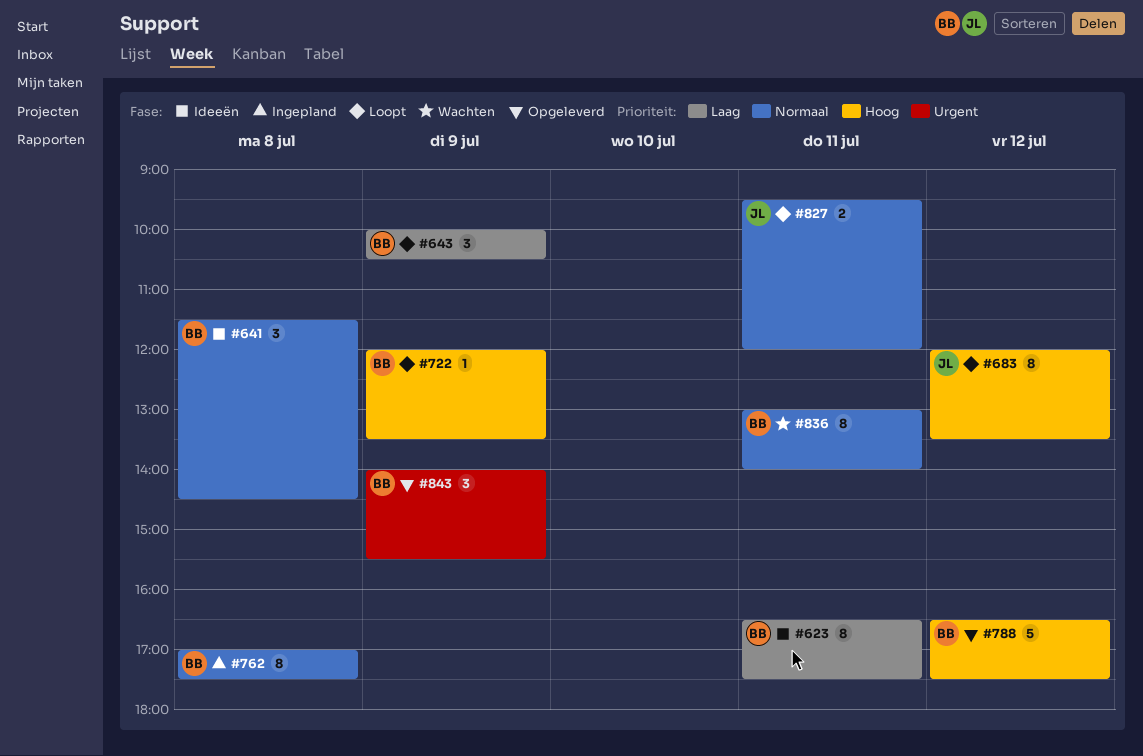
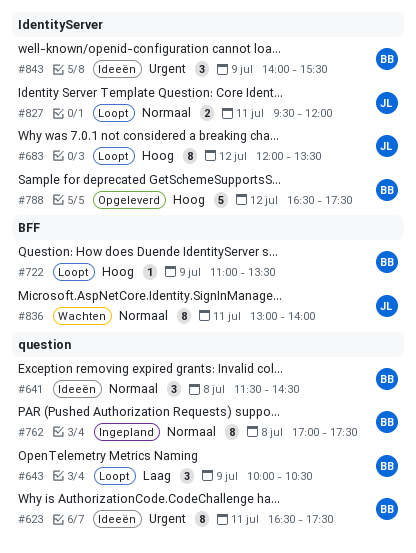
#623, priority: Laag -> Urgent
#722, begins: 12:00 -> 11:00
#836, owner: BB -> JL
#843, status: Opgeleverd -> Ideeën

